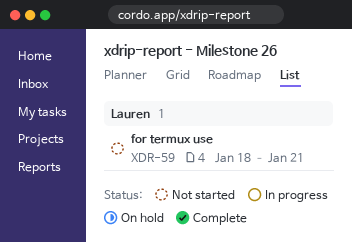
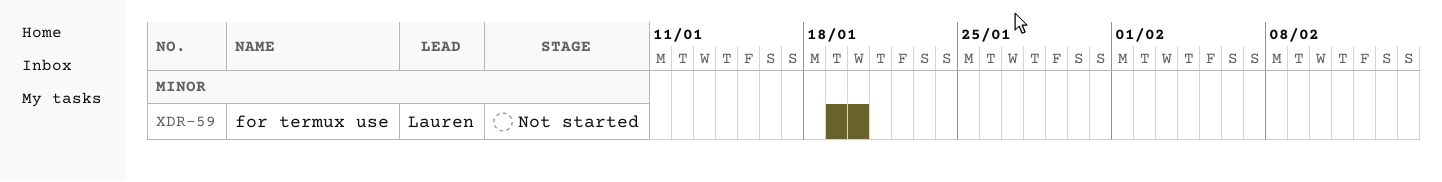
XDR-59, start: Jan 18 -> Jan 19
XDR-59, due: Jan 21 -> Jan 20

